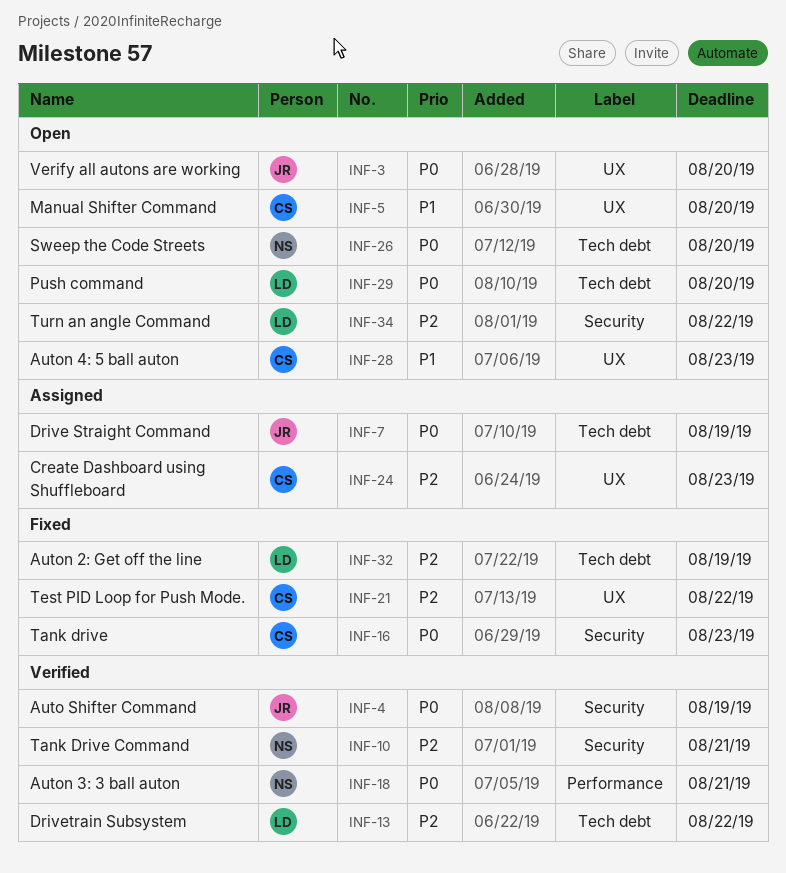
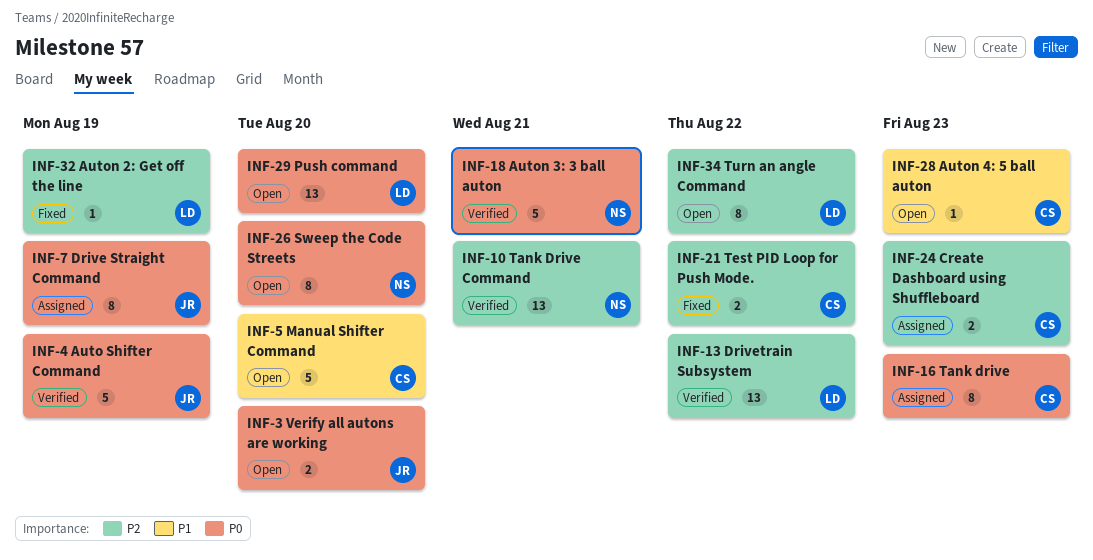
INF-16, status: Fixed -> Assigned

